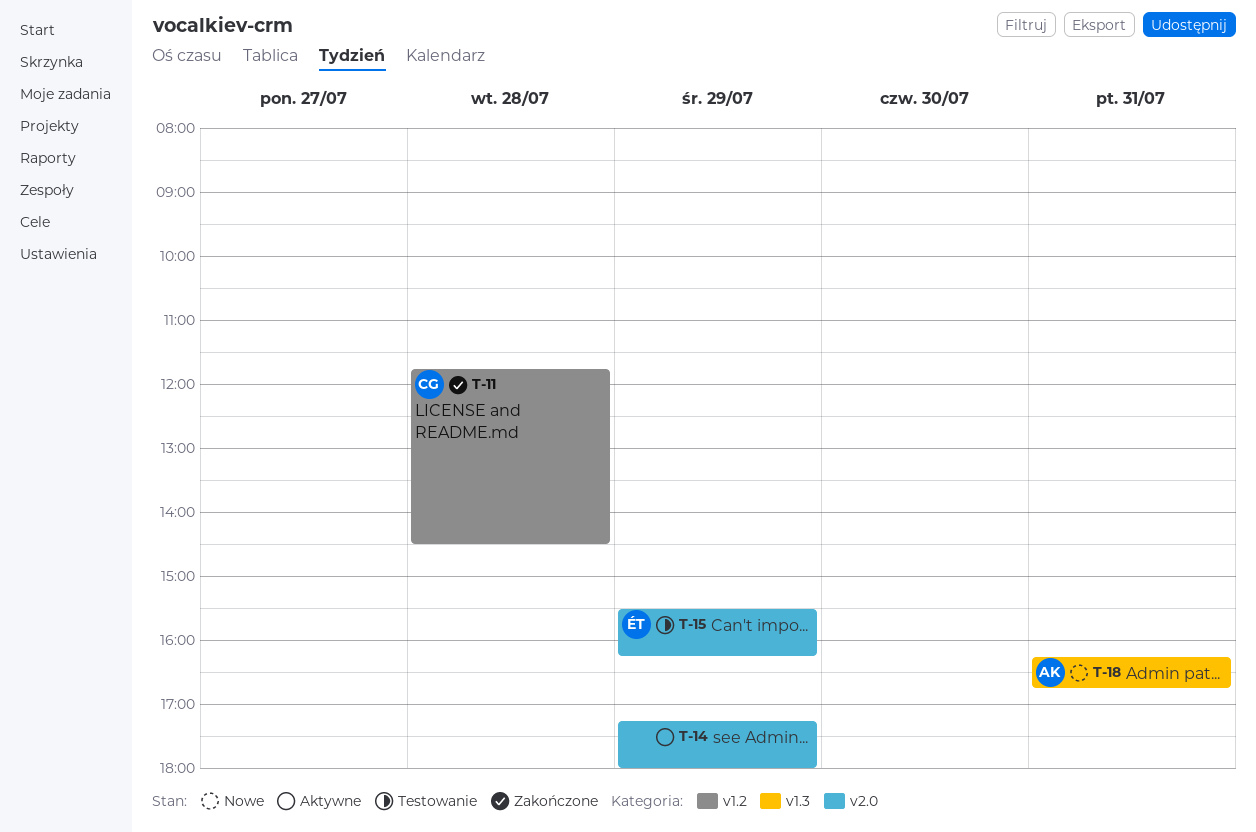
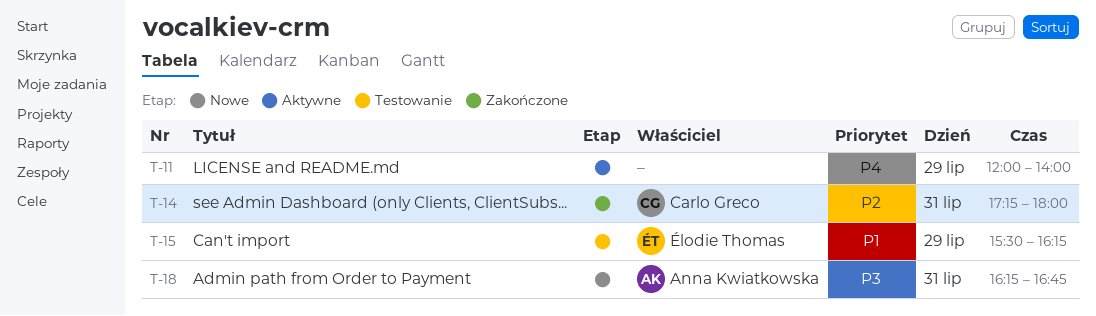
T-11, status: Zakończone -> Aktywne
T-11, owner: Carlo Greco -> none
T-11, day: Jul 28 -> Jul 29
T-11, begins: 11:45 -> 12:00
T-11, ends: 14:30 -> 14:00
T-14, status: Aktywne -> Zakończone
T-14, owner: none -> Carlo Greco
T-14, day: Jul 29 -> Jul 31

